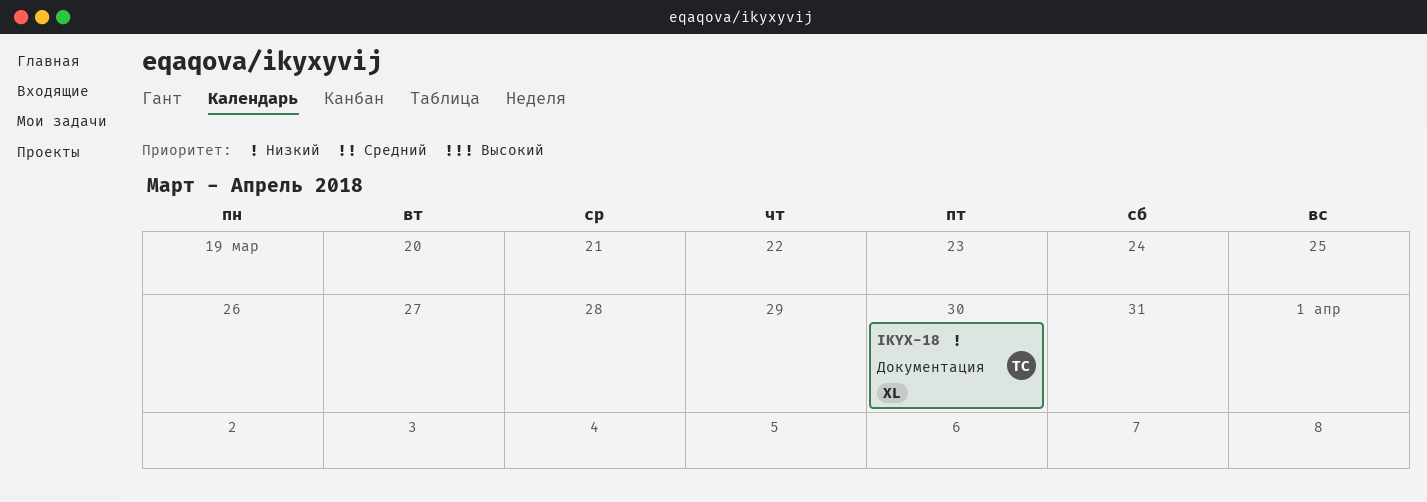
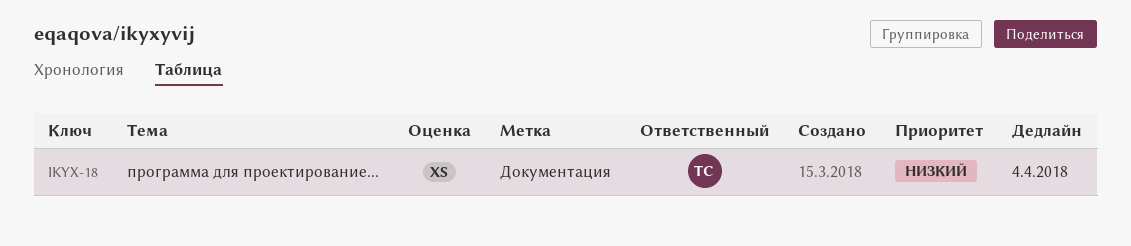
IKYX-18, estimate: XL -> XS
IKYX-18, due: Mar 30 -> Apr 4

